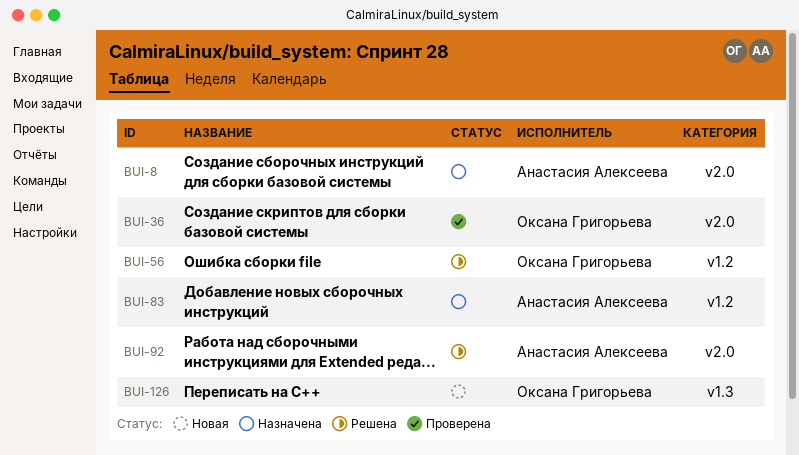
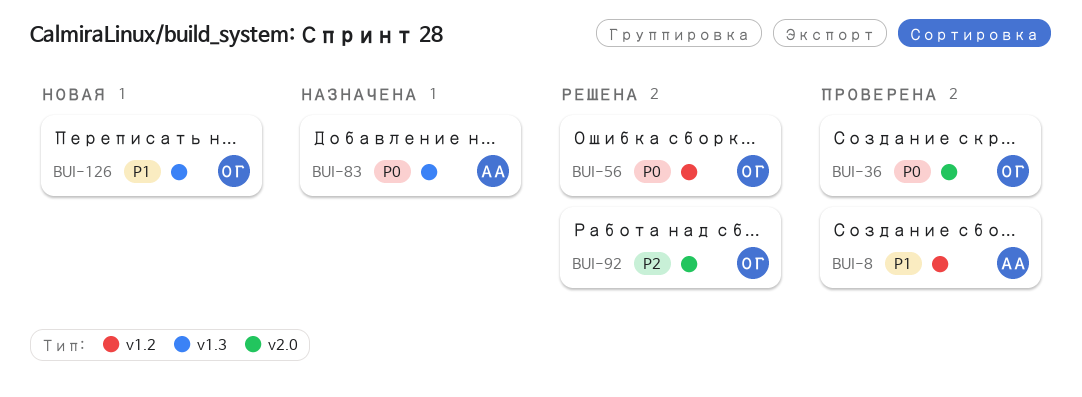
BUI-8, status: Назначена -> Проверена
BUI-8, label: v2.0 -> v1.2
BUI-83, label: v1.2 -> v1.3
BUI-92, owner: Анастасия Алексеева -> Оксана Григорьева

